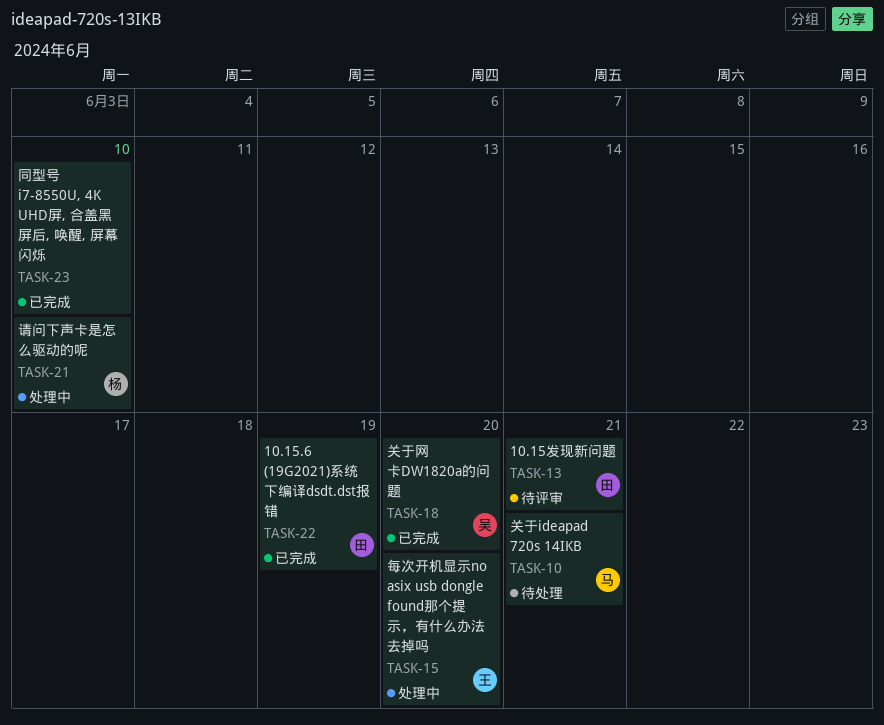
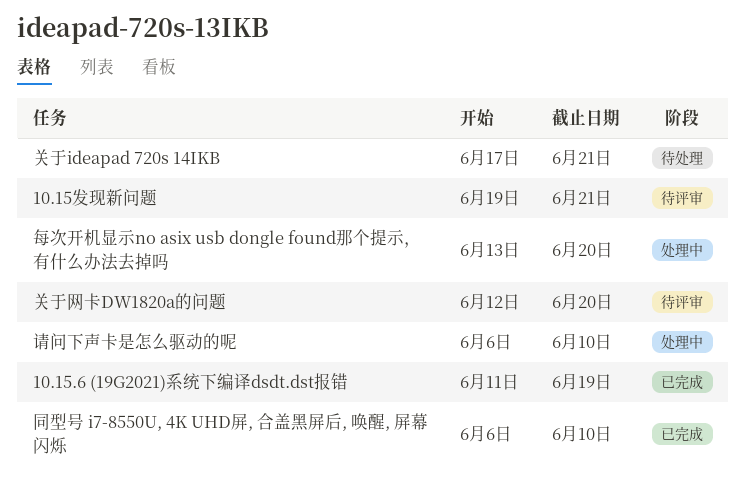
关于网卡DW1820a的问题, status: 已完成 -> 待评审

